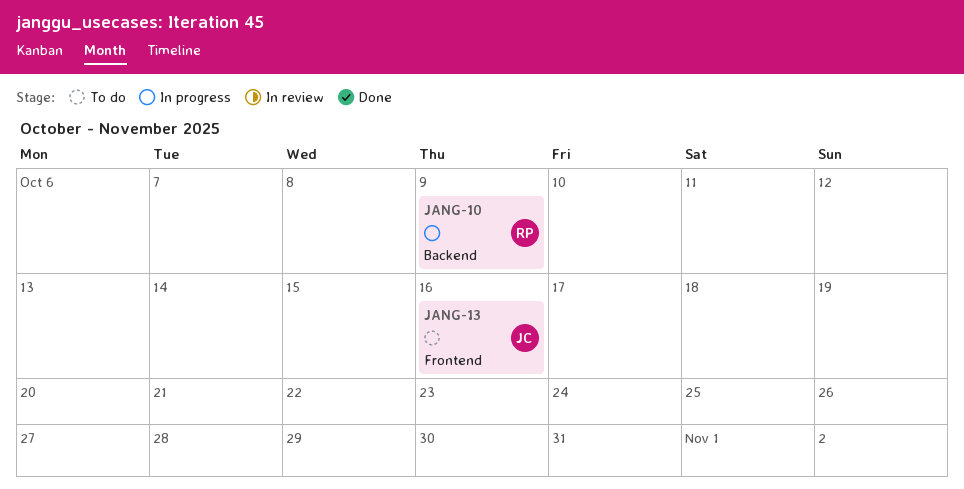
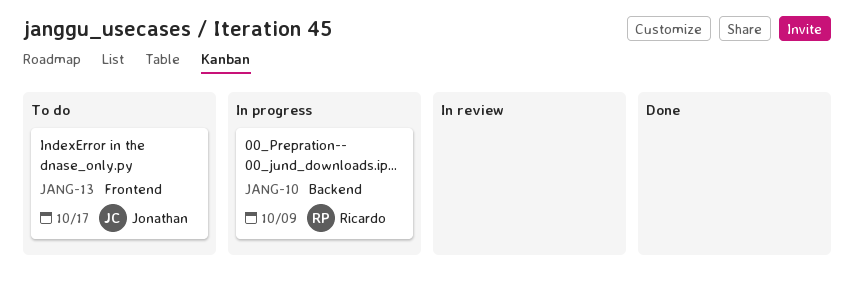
JANG-13, due: Oct 16 -> Oct 17

